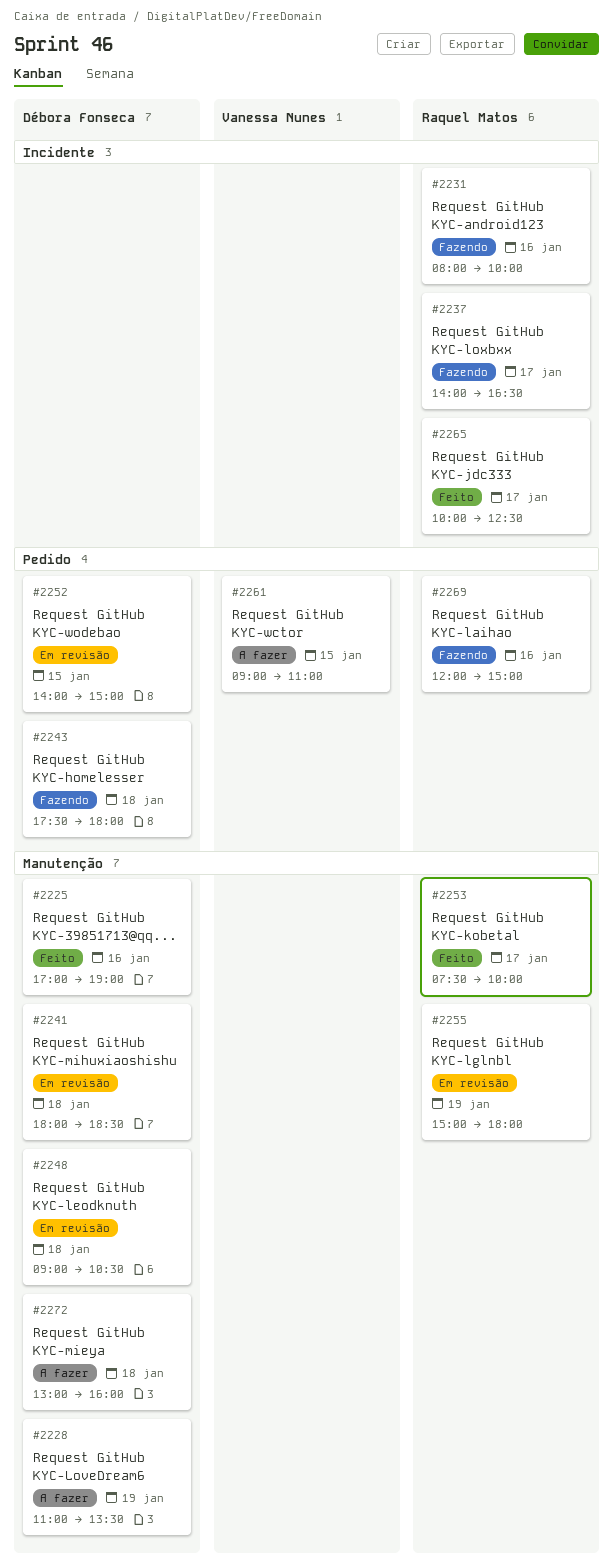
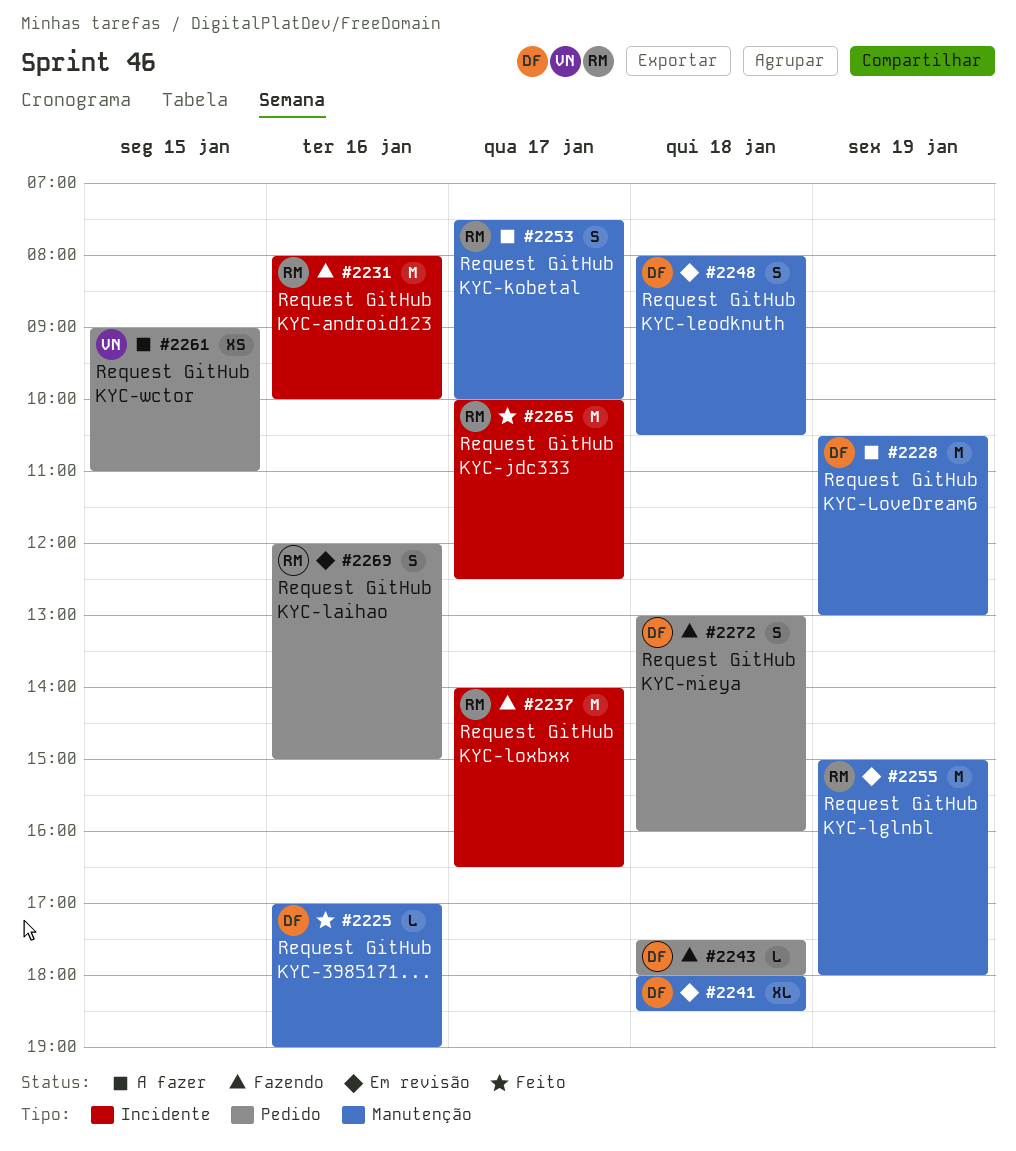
#2228, begins: 11:00 -> 10:30
#2228, ends: 13:30 -> 13:00
#2248, begins: 09:00 -> 08:00
#2252: present -> none
#2253, status: Feito -> A fazer
#2269, status: Fazendo -> Em revisão
#2272, status: A fazer -> Fazendo
#2272, label: Manutenção -> Pedido

